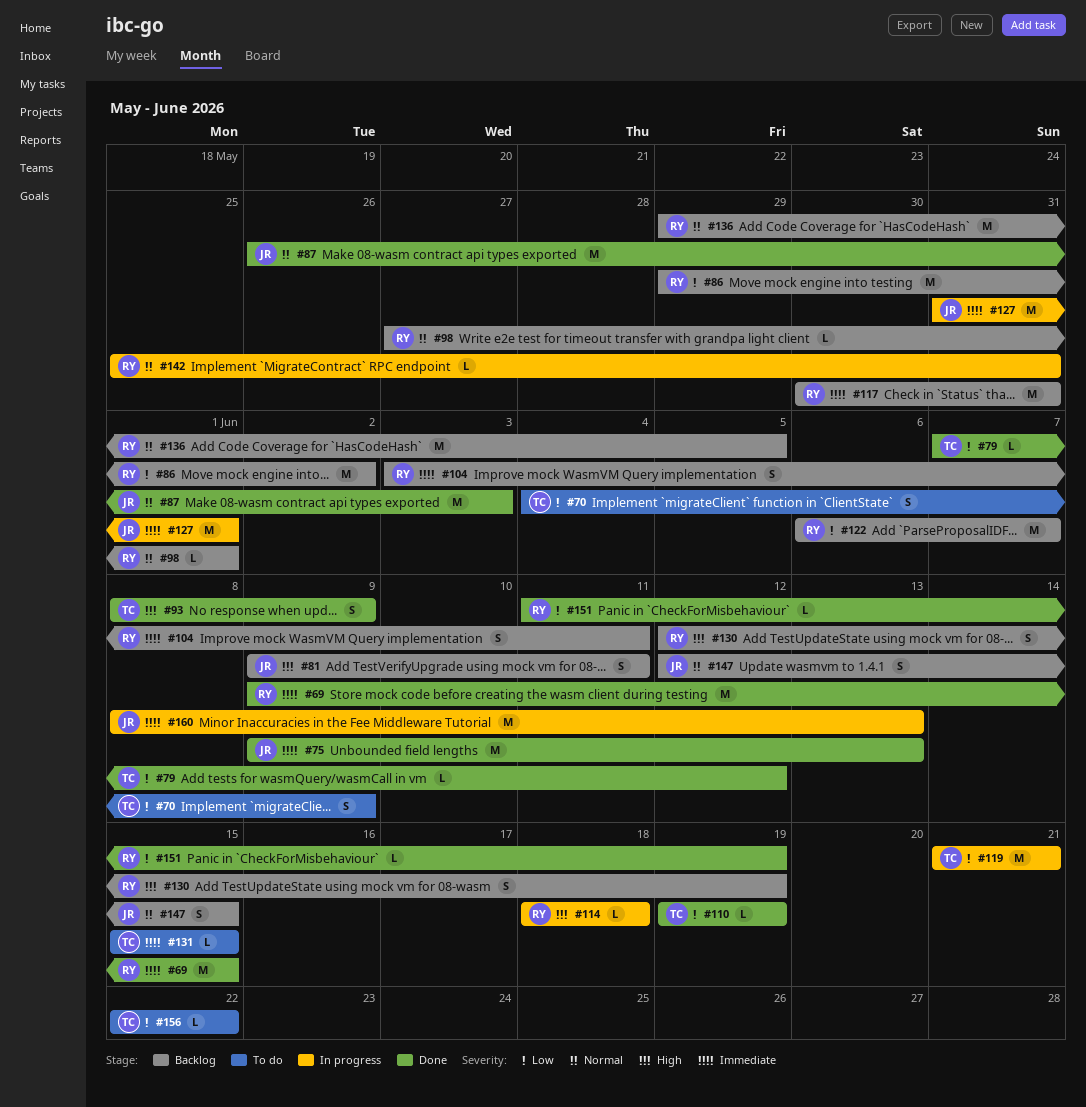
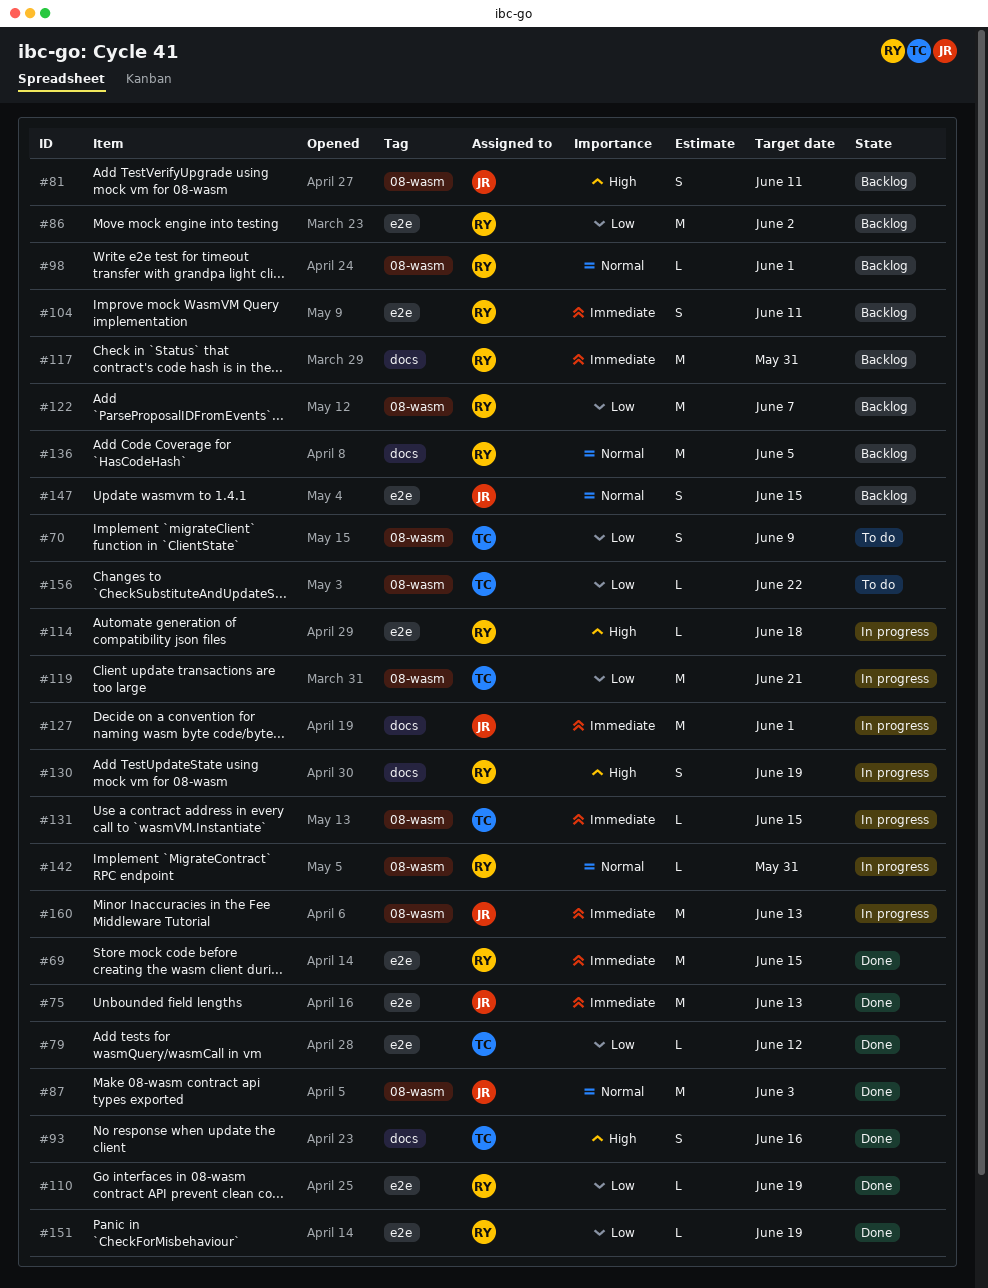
#93, due: Jun 9 -> Jun 16
#110, owner: TC -> RY
#130, status: Backlog -> In progress
#131, status: To do -> In progress

